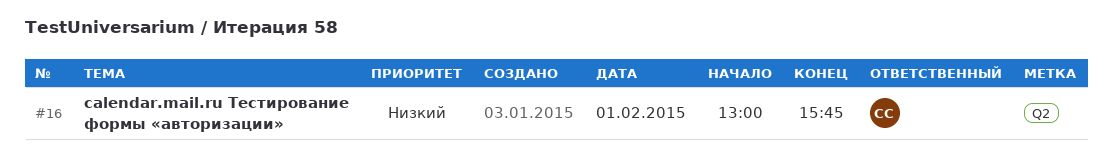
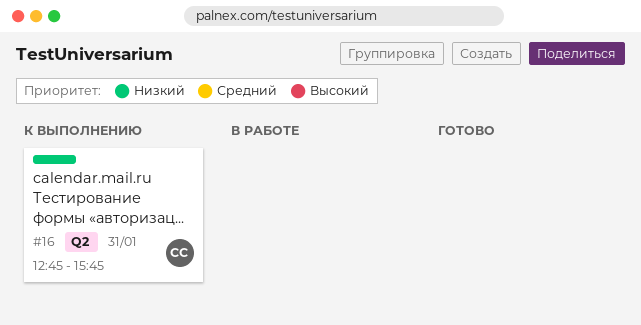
#16, day: Feb 1 -> Jan 31
#16, begins: 13:00 -> 12:45

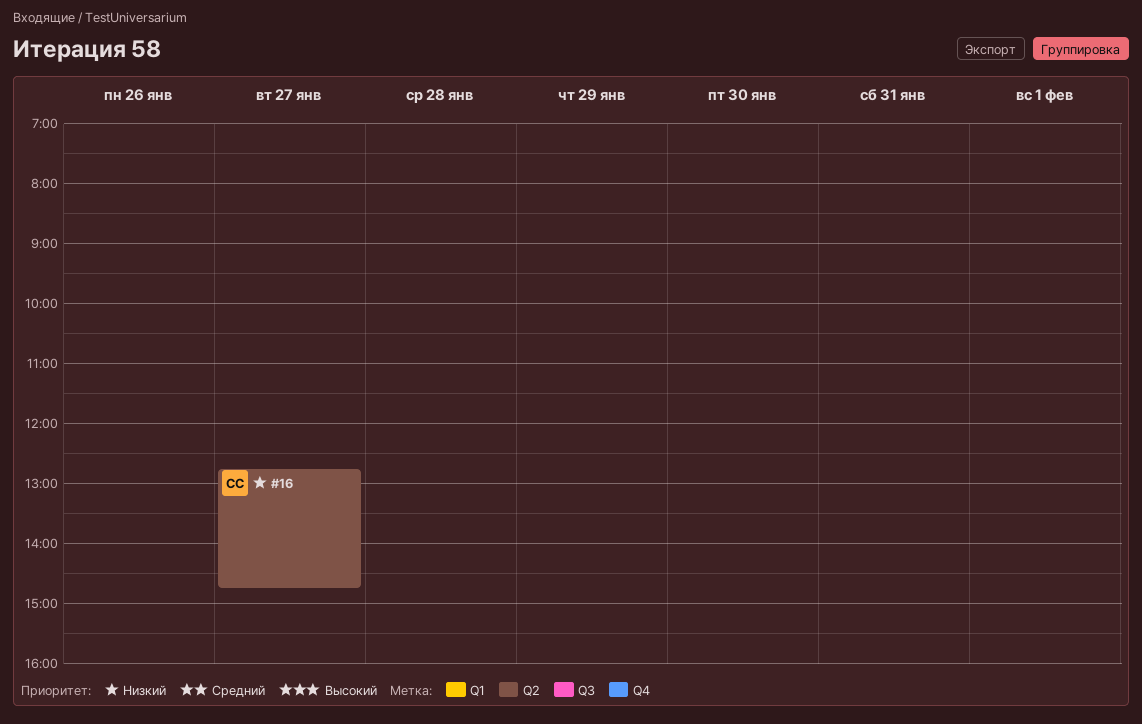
#16, day: Jan 31 -> Jan 27
#16, ends: 15:45 -> 14:45

